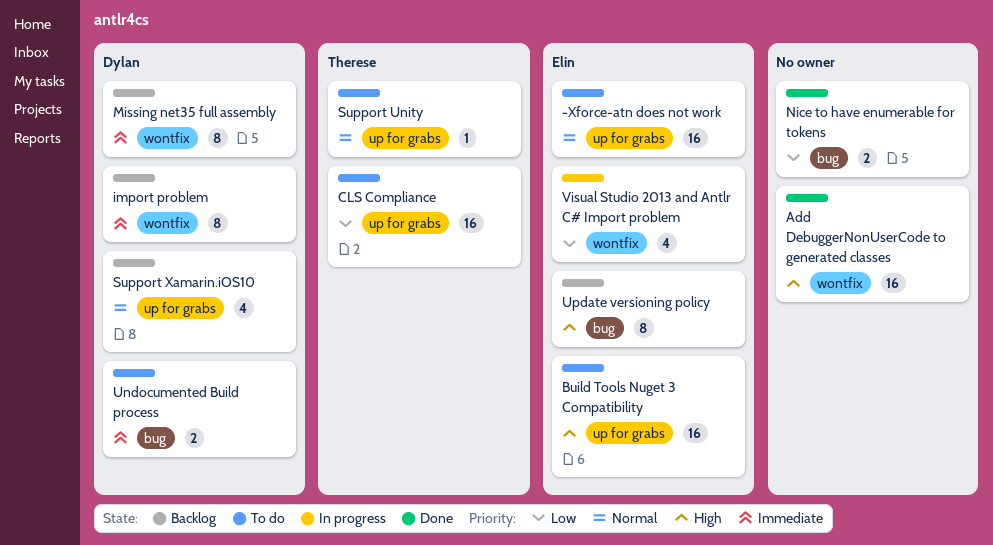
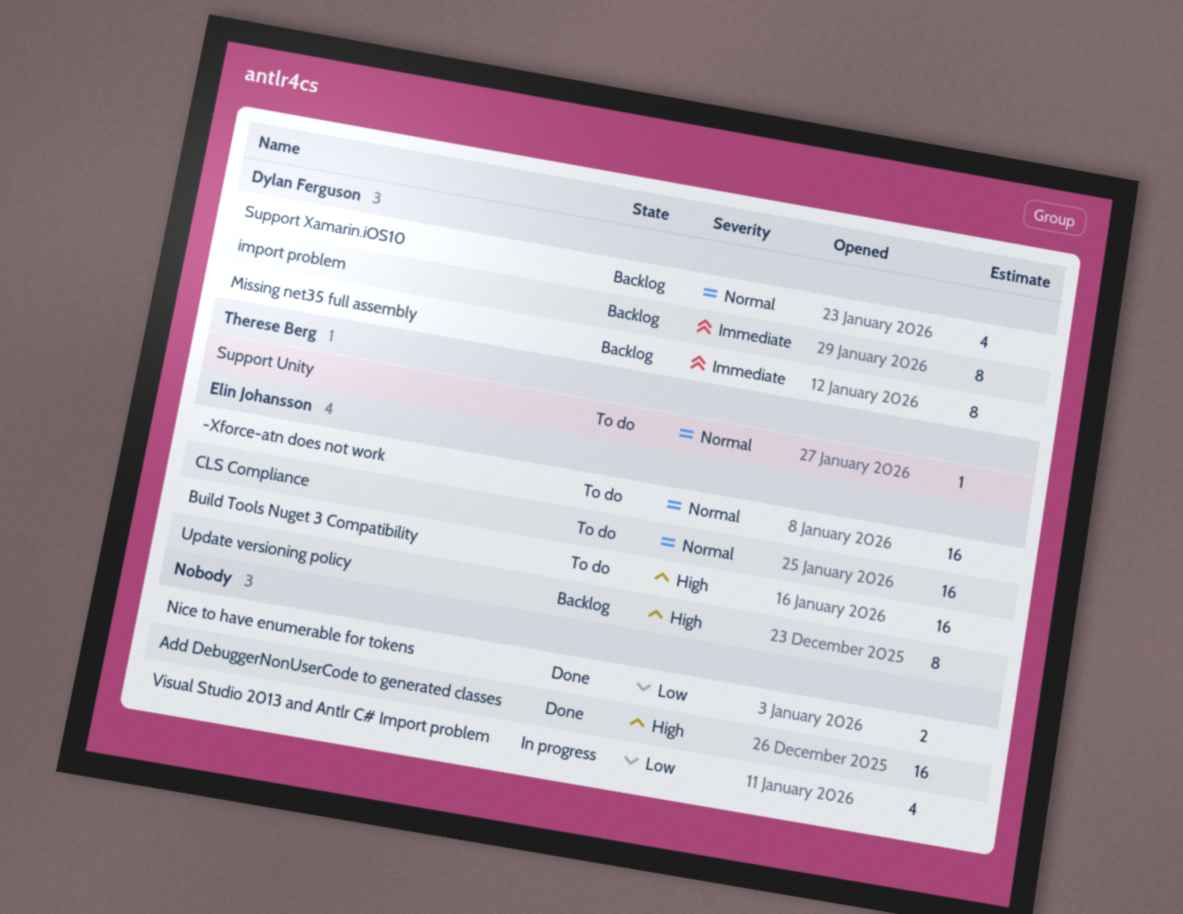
CLS Compliance, owner: Therese Berg -> Elin Johansson
CLS Compliance, priority: Low -> Normal
Undocumented Build process: present -> none
Visual Studio 2013 and Antlr C# Import problem, owner: Elin Johansson -> none

